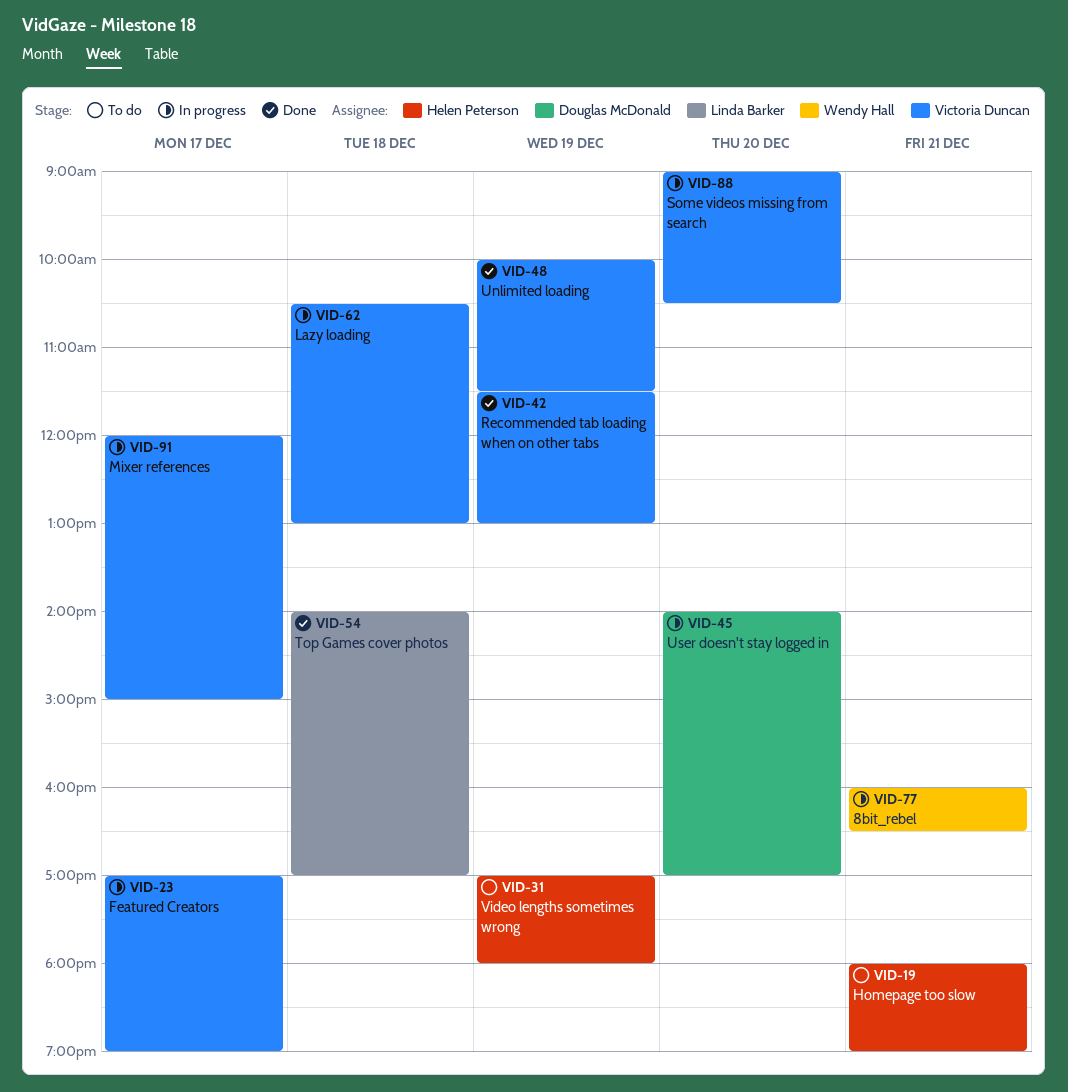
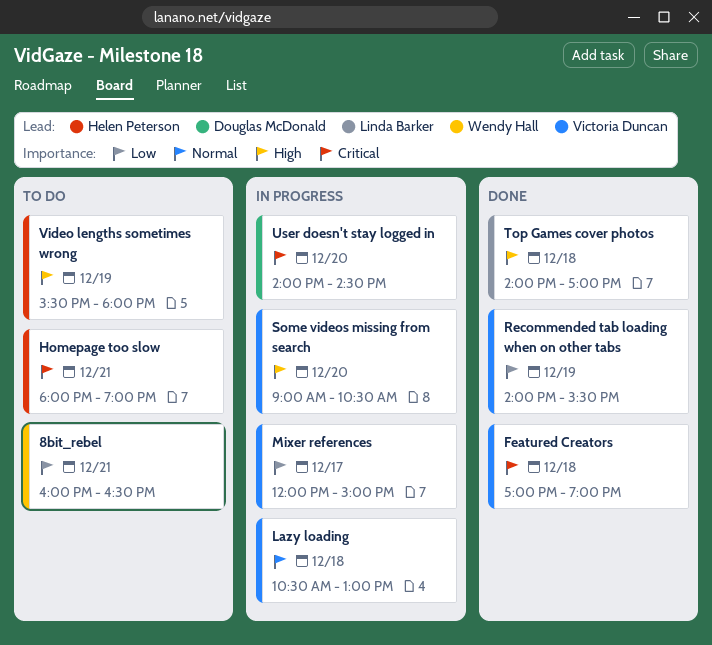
8bit_rebel, status: In progress -> To do
Featured Creators, status: In progress -> Done
Featured Creators, day: Dec 17 -> Dec 18
Recommended tab loading when on other tabs, begins: 11:30 -> 14:00
Recommended tab loading when on other tabs, ends: 13:00 -> 15:30
Unlimited loading: present -> none
User doesn't stay logged in, ends: 17:00 -> 14:30
Video lengths sometimes wrong, begins: 17:00 -> 15:30

